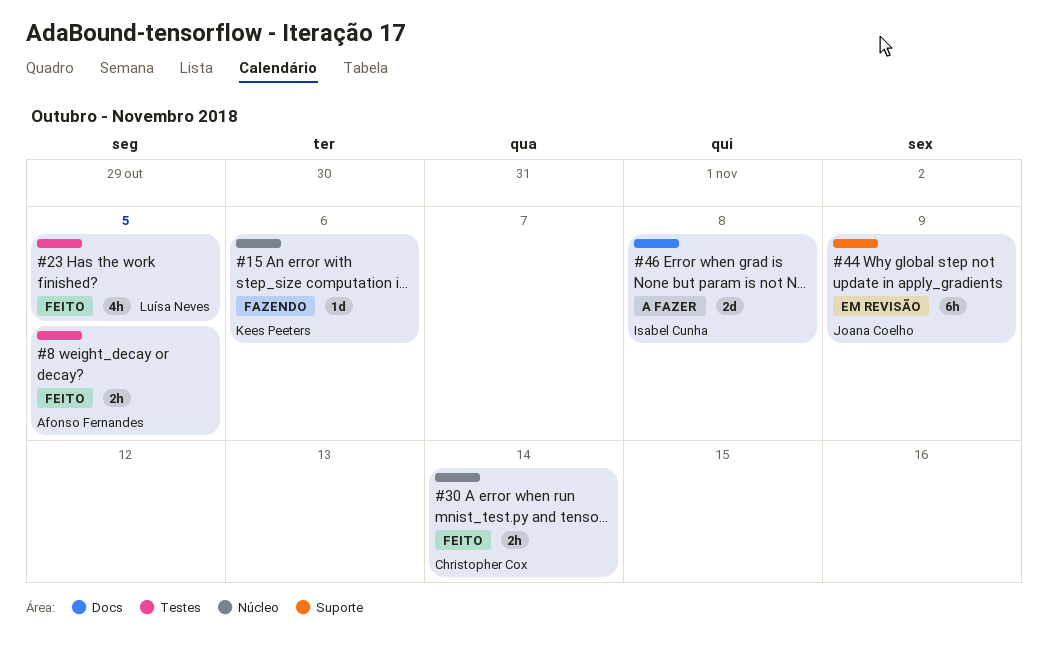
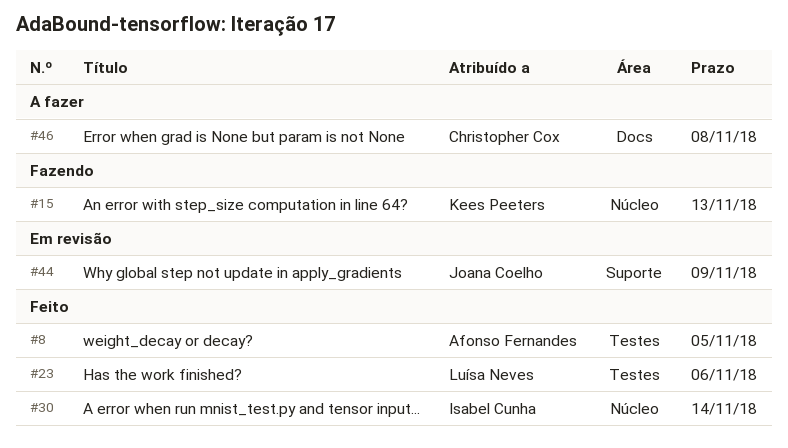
#15, due: Nov 6 -> Nov 13
#23, due: Nov 5 -> Nov 6
#30, owner: Christopher Cox -> Isabel Cunha
#46, owner: Isabel Cunha -> Christopher Cox

